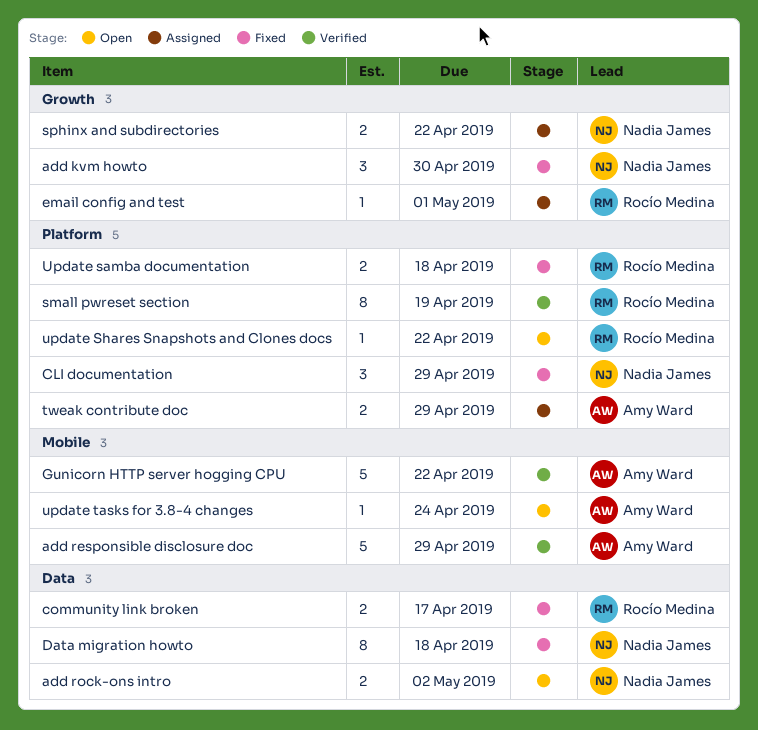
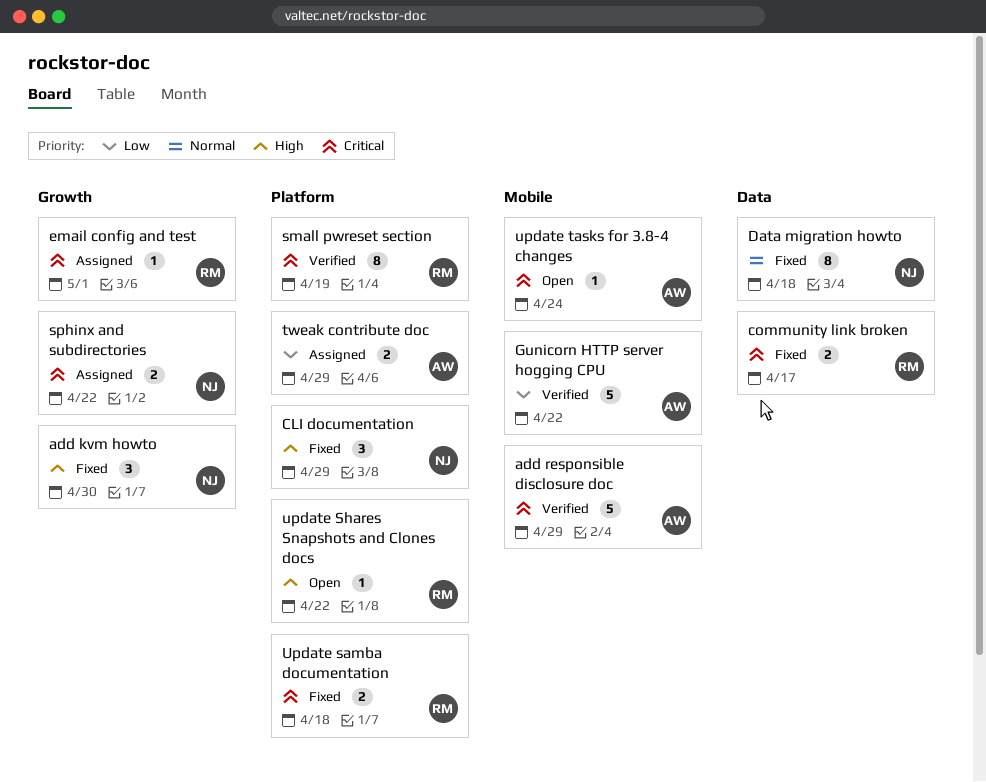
add rock-ons intro: present -> none

